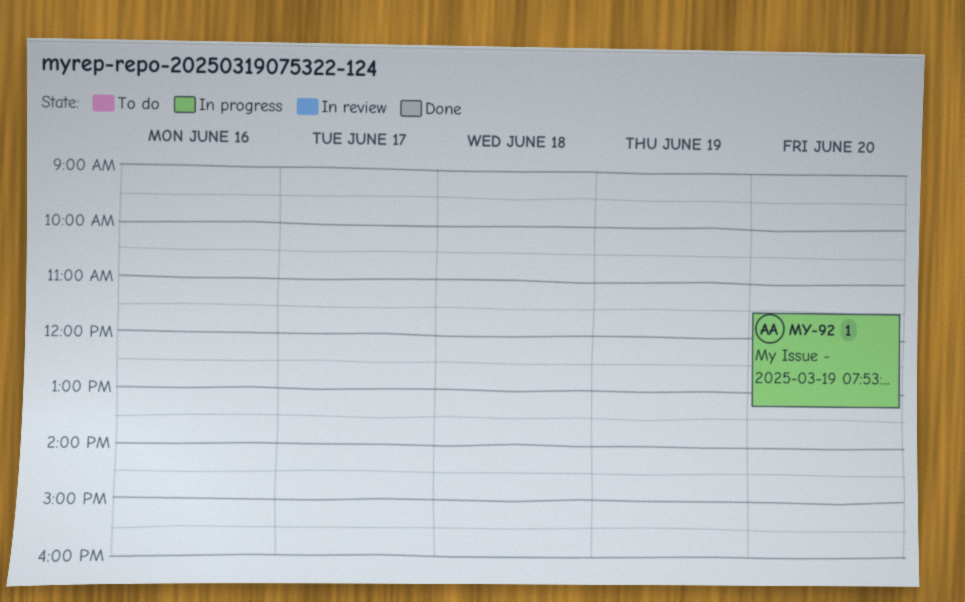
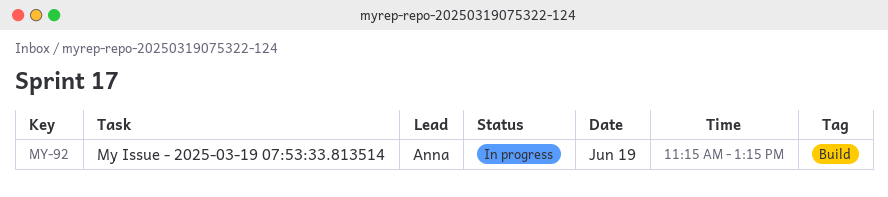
MY-92, day: Jun 20 -> Jun 19
MY-92, begins: 11:30 -> 11:15

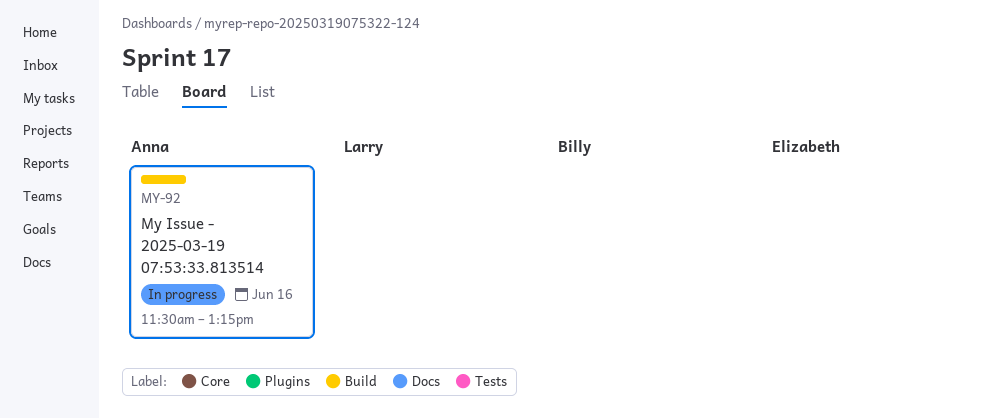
MY-92, day: Jun 19 -> Jun 16
MY-92, begins: 11:15 -> 11:30

